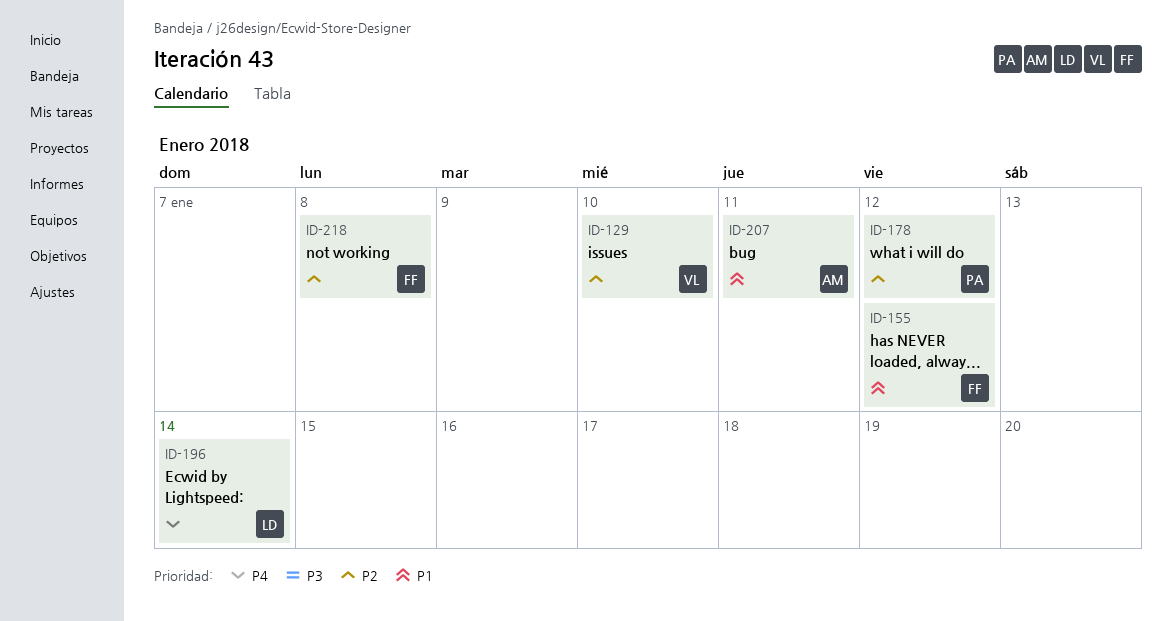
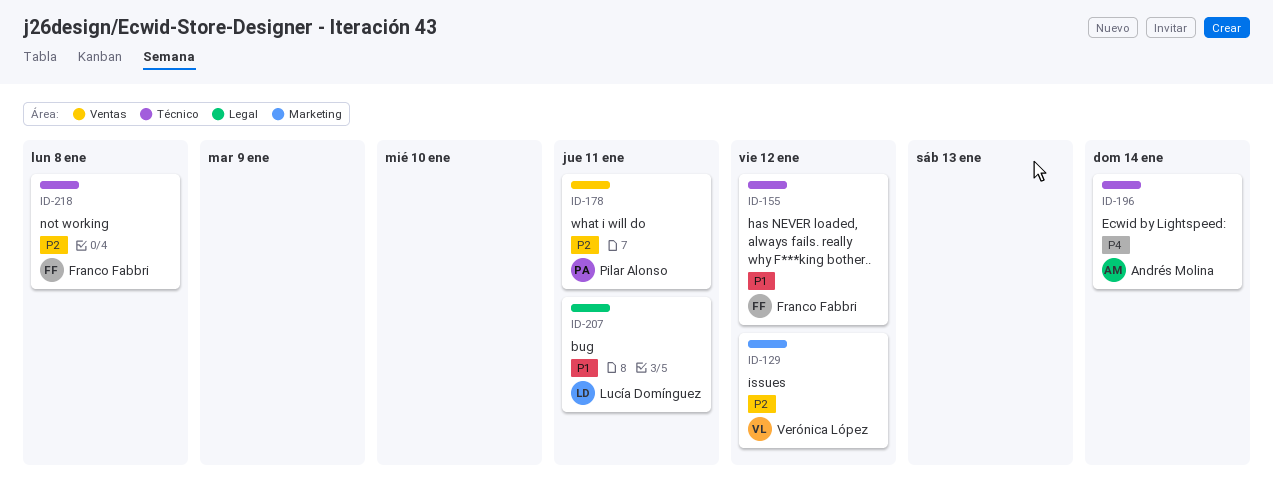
ID-129, due: Jan 10 -> Jan 12
ID-178, due: Jan 12 -> Jan 11
ID-196, owner: Lucía Domínguez -> Andrés Molina
ID-207, owner: Andrés Molina -> Lucía Domínguez

